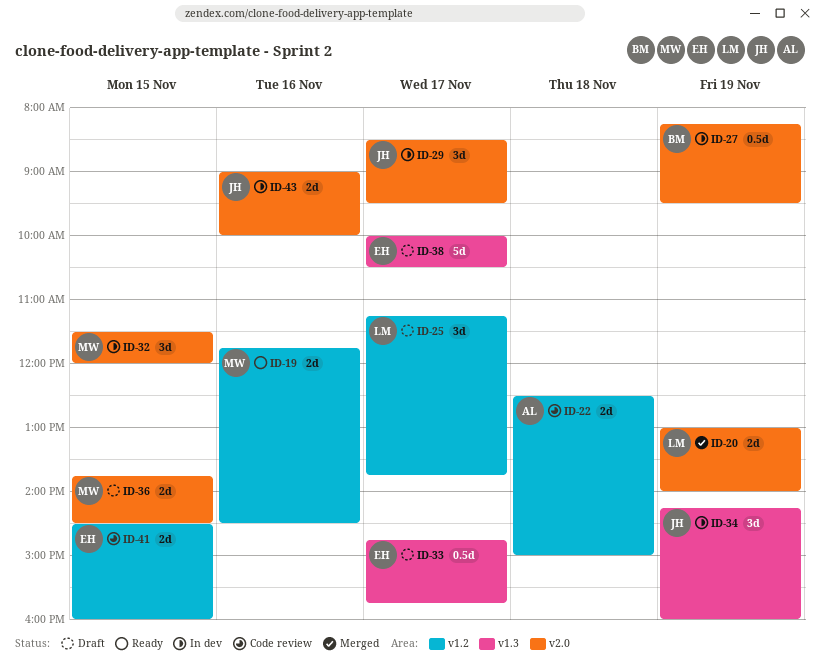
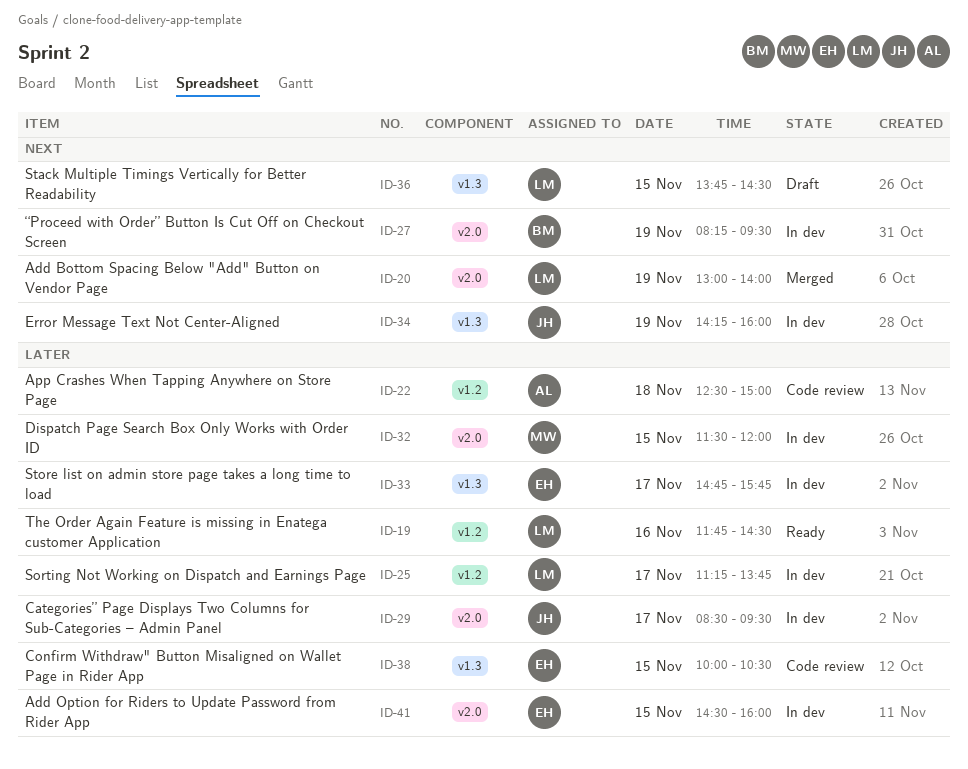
ID-19, owner: MW -> LM
ID-25, status: Draft -> In dev
ID-33, status: Draft -> In dev
ID-36, owner: MW -> LM
ID-36, label: v2.0 -> v1.3
ID-38, status: Draft -> Code review
ID-38, day: Nov 17 -> Nov 15
ID-41, status: Code review -> In dev
ID-41, label: v1.2 -> v2.0
ID-43: present -> none

